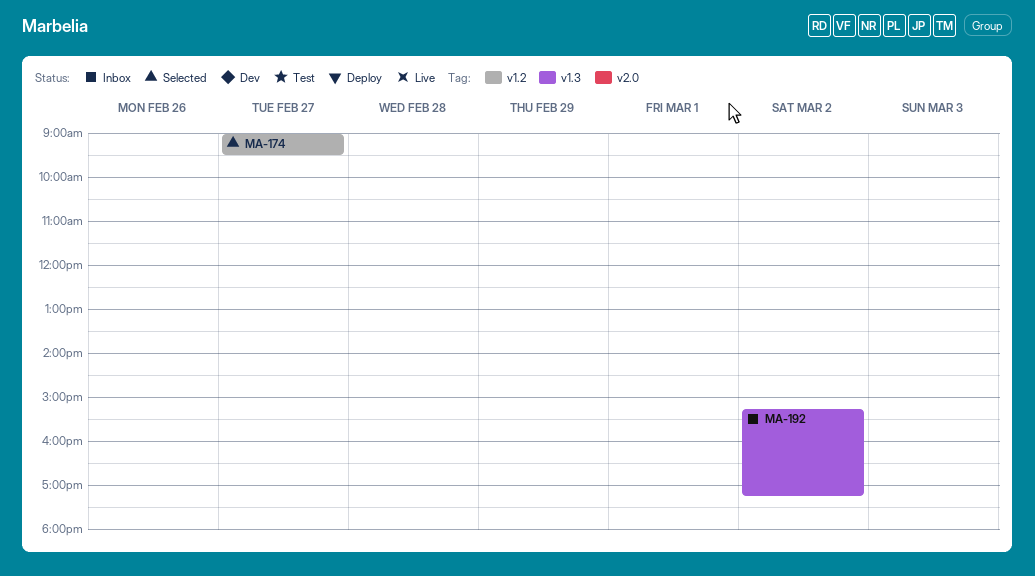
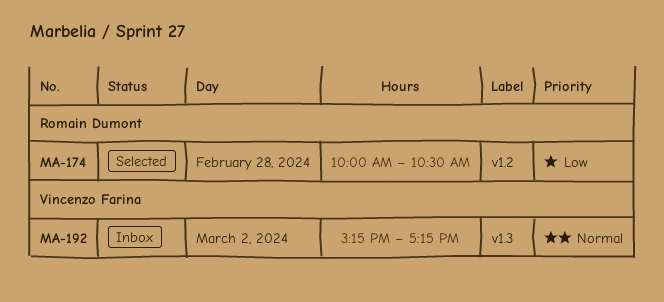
MA-174, day: Feb 27 -> Feb 28
MA-174, begins: 09:00 -> 10:00
MA-174, ends: 09:30 -> 10:30

